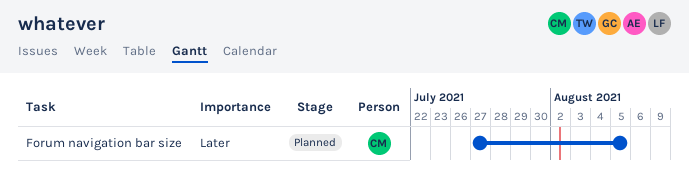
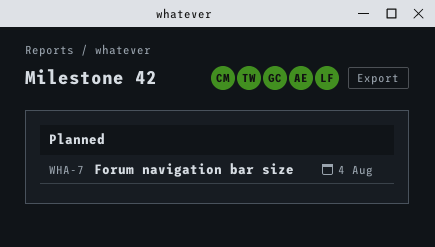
Forum navigation bar size, due: Aug 5 -> Aug 4

